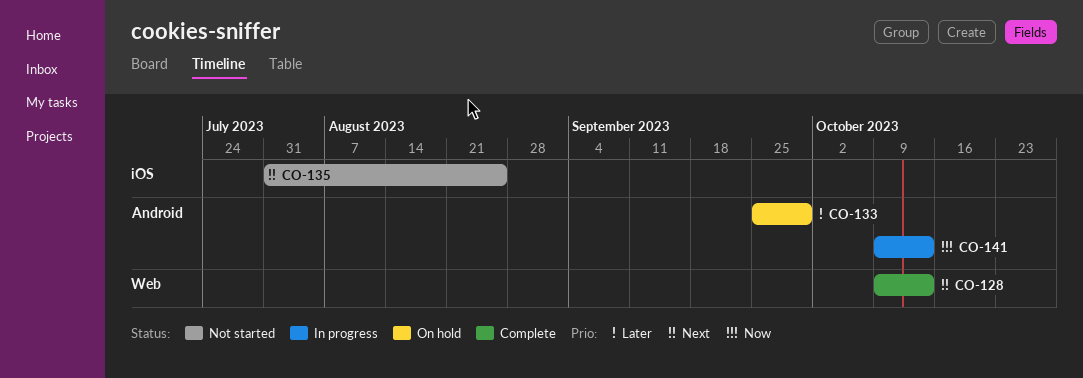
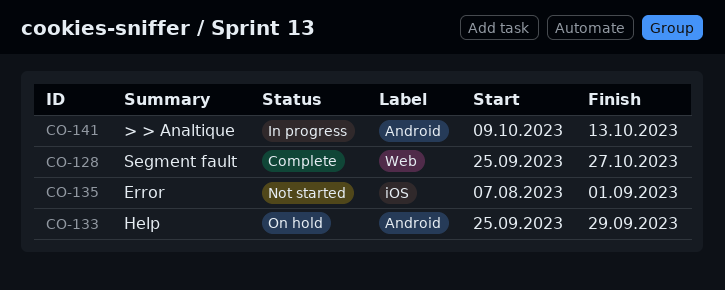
CO-128, start: Oct 9 -> Sep 25
CO-128, due: Oct 13 -> Oct 27
CO-135, start: Jul 31 -> Aug 7
CO-135, due: Aug 25 -> Sep 1

